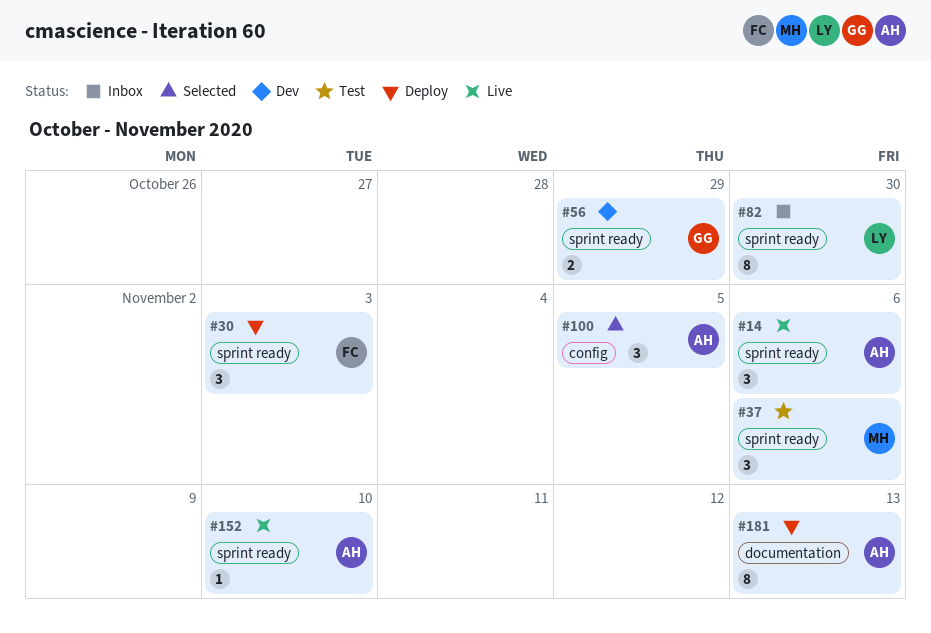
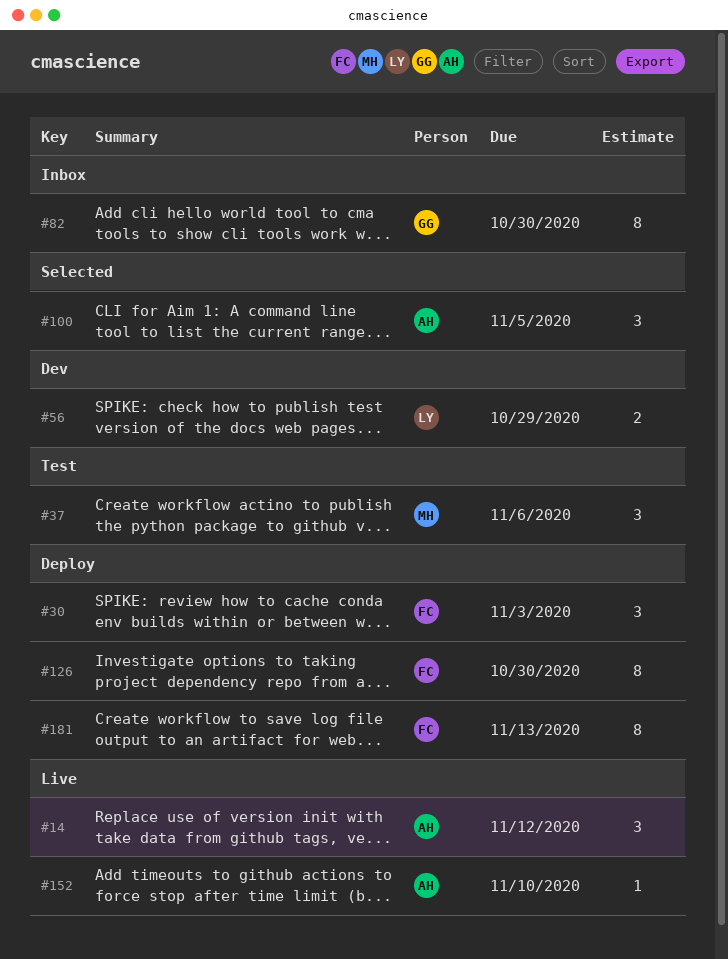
#14, due: Nov 6 -> Nov 12
#56, owner: GG -> LY
#82, owner: LY -> GG
#126: none -> present
#181, owner: AH -> FC

